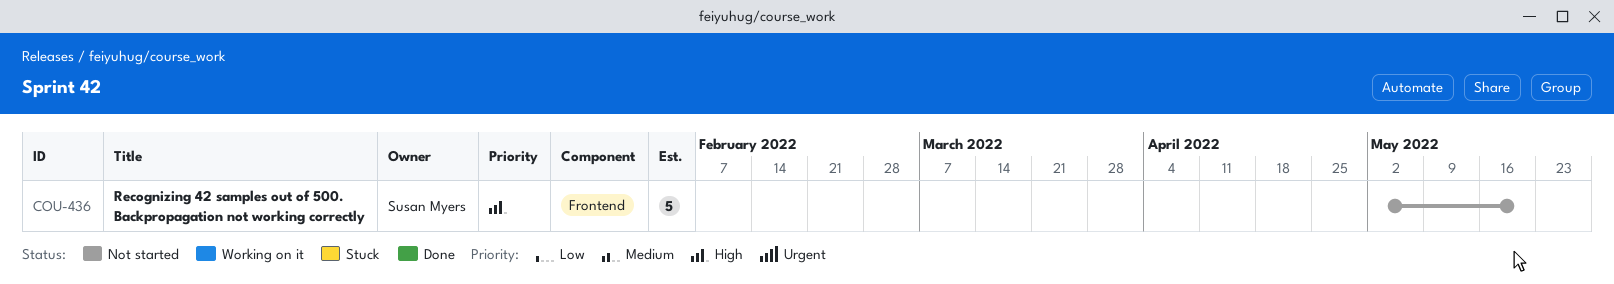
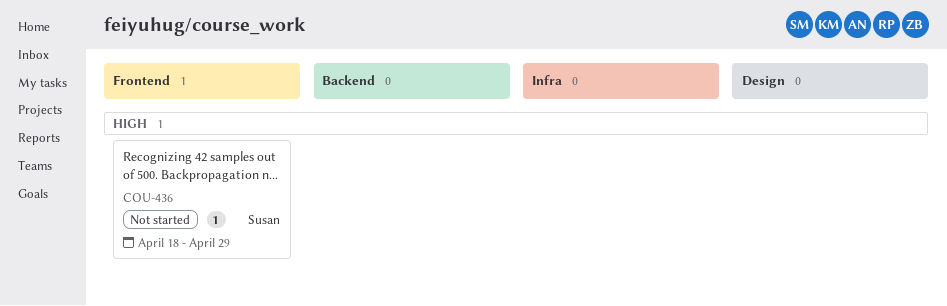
COU-436, estimate: 5 -> 1
COU-436, start: May 2 -> Apr 18
COU-436, due: May 20 -> Apr 29

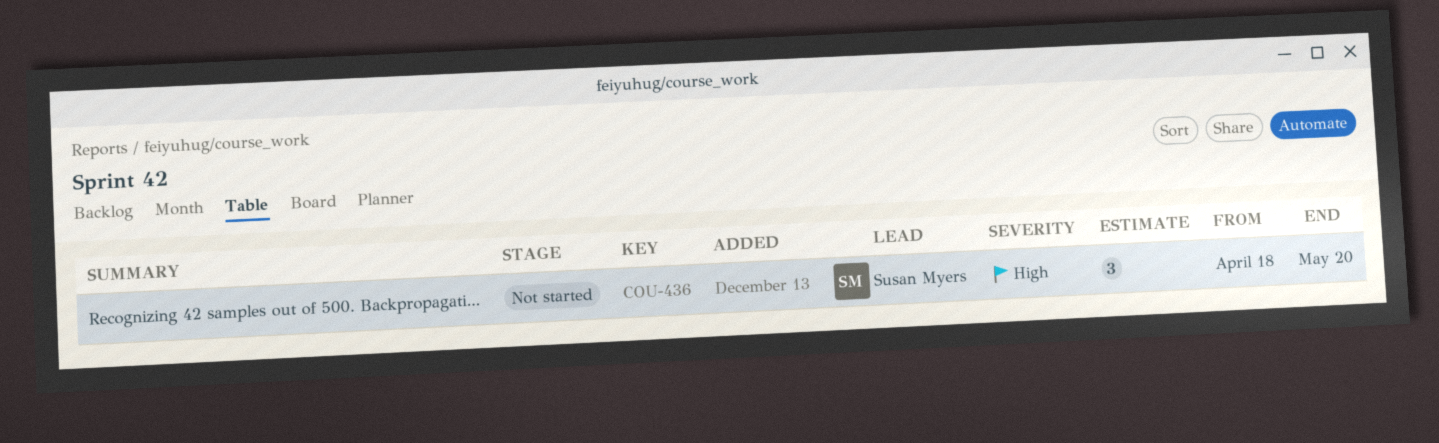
COU-436, estimate: 1 -> 3
COU-436, due: Apr 29 -> May 20

